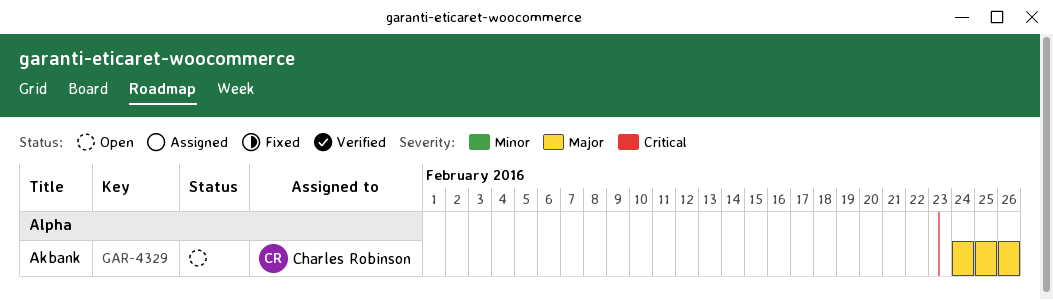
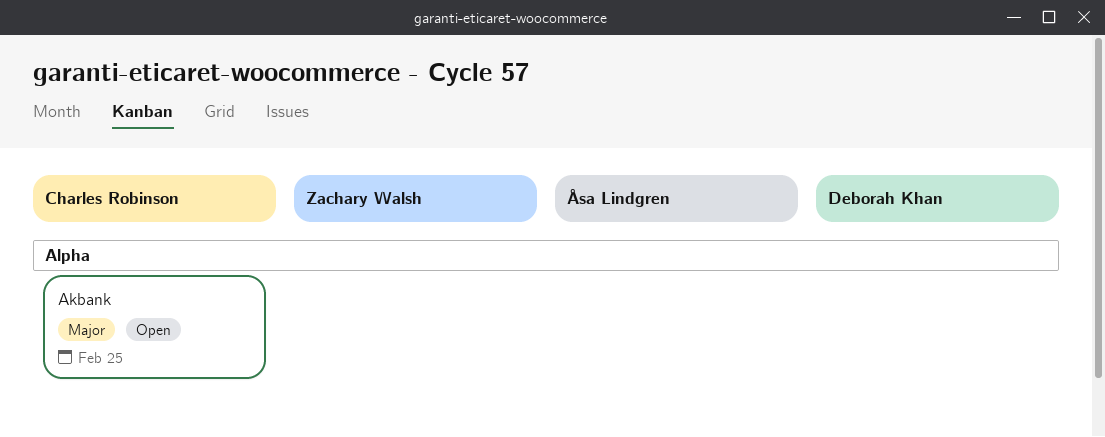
Akbank, due: Feb 26 -> Feb 25

